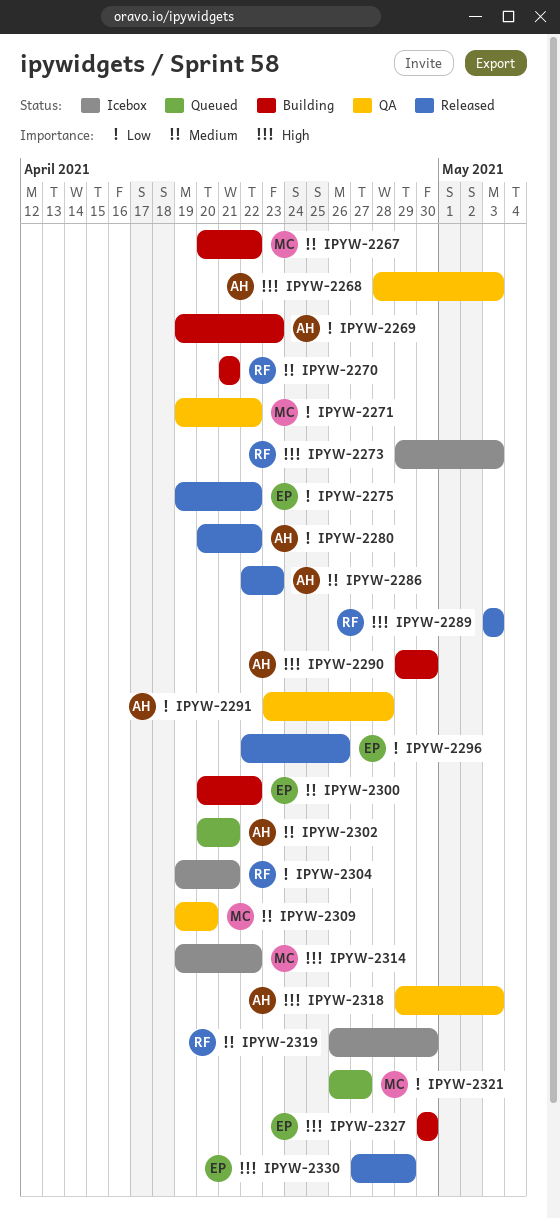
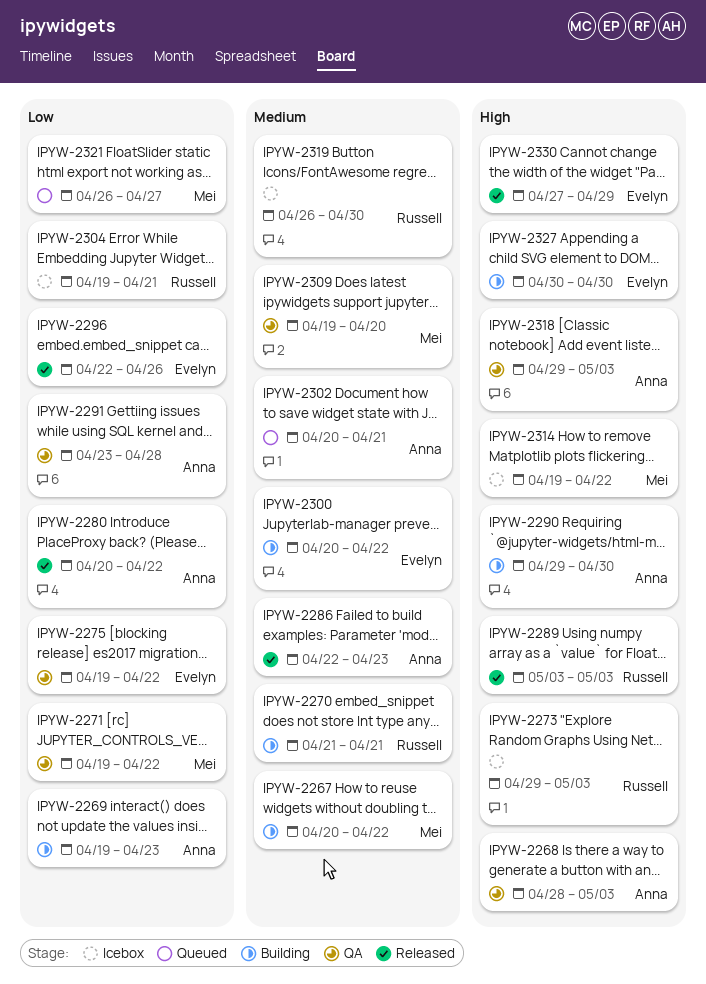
IPYW-2275, status: Released -> QA

